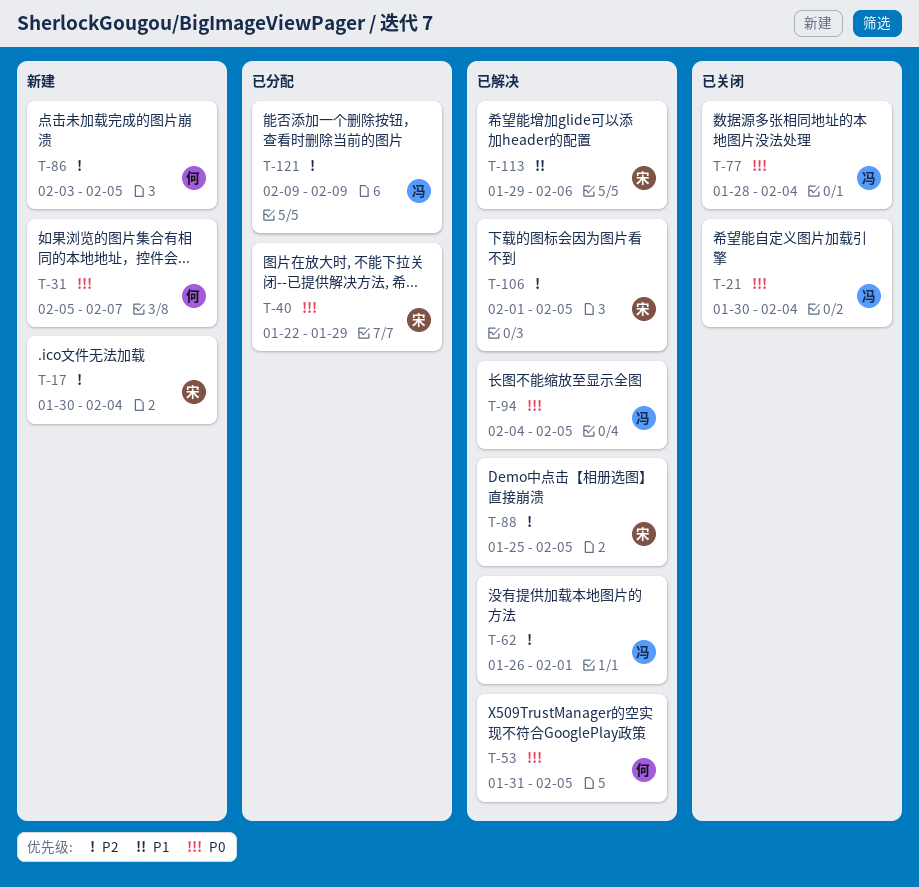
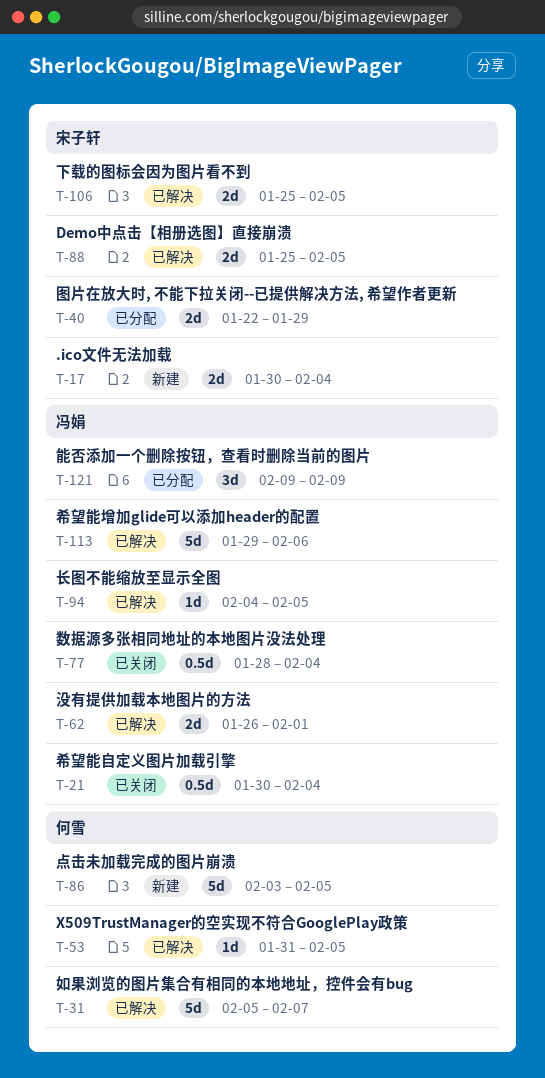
T-31, status: 新建 -> 已解决
T-106, start: Feb 1 -> Jan 25
T-113, owner: 宋子轩 -> 冯娟

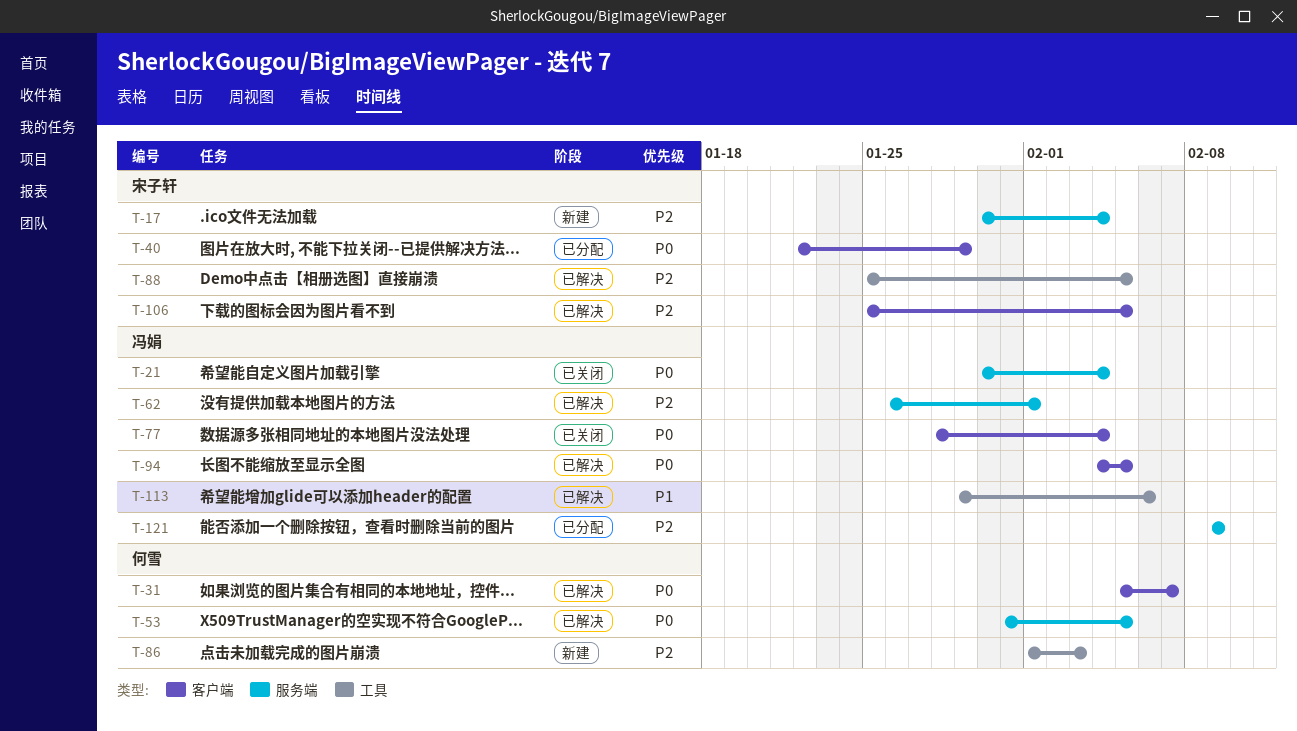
T-86, start: Feb 3 -> Feb 1
T-86, due: Feb 5 -> Feb 3

